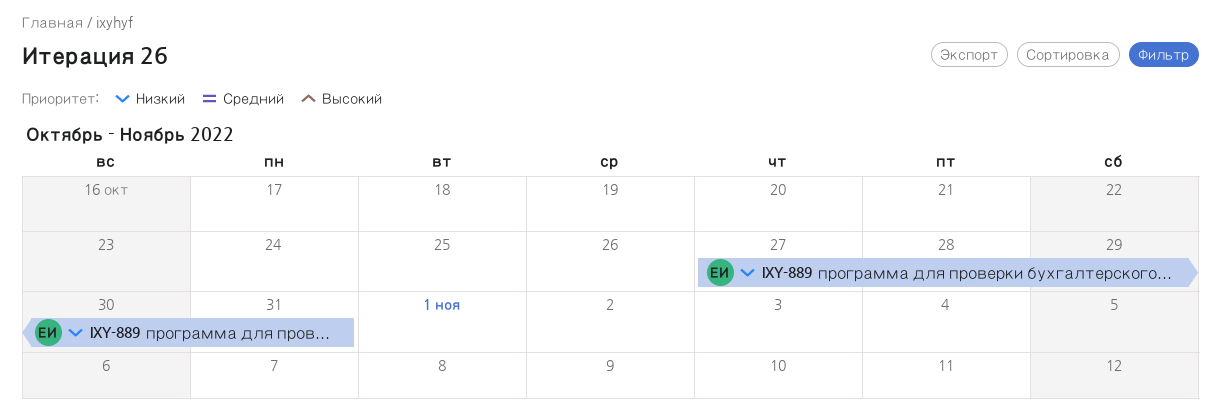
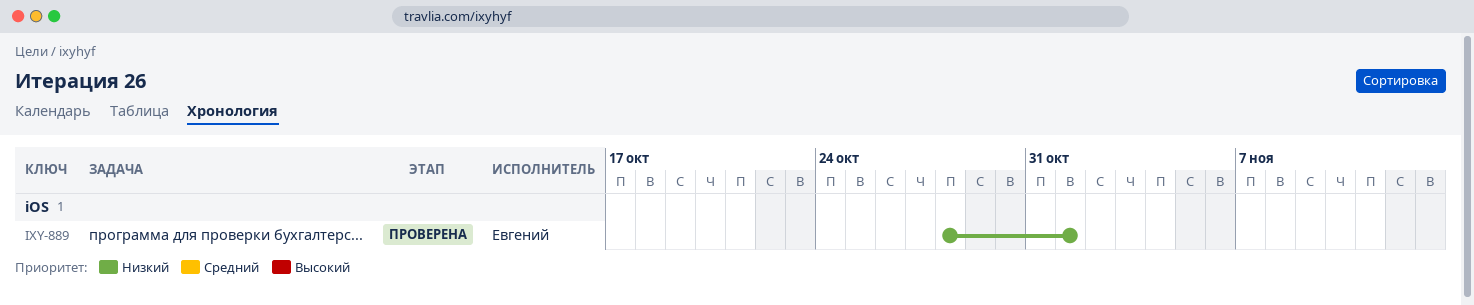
IXY-889, start: Oct 27 -> Oct 28
IXY-889, due: Oct 31 -> Nov 1

